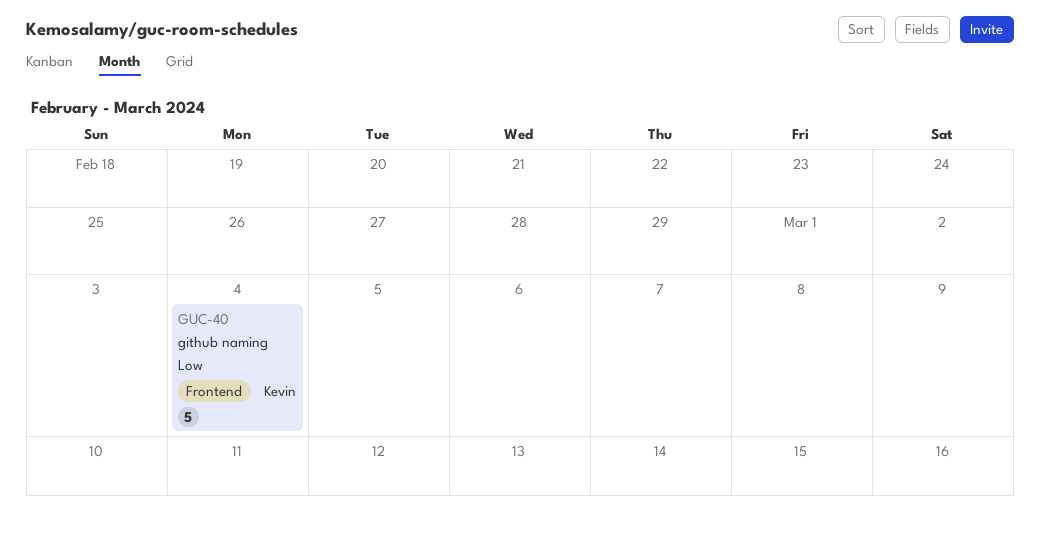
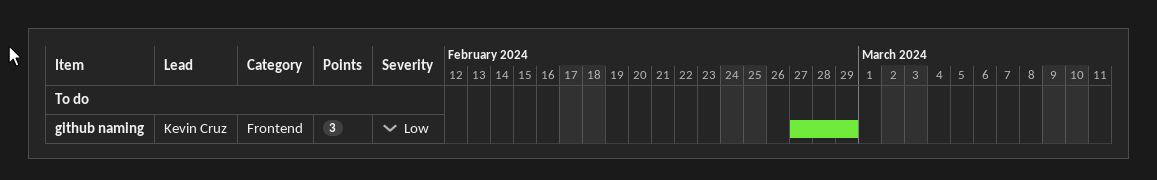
github naming, estimate: 5 -> 3
github naming, due: Mar 4 -> Feb 29

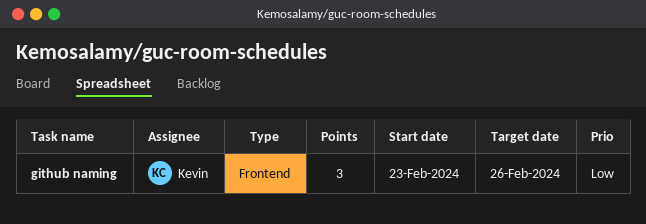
github naming, start: Feb 27 -> Feb 23
github naming, due: Feb 29 -> Feb 26

